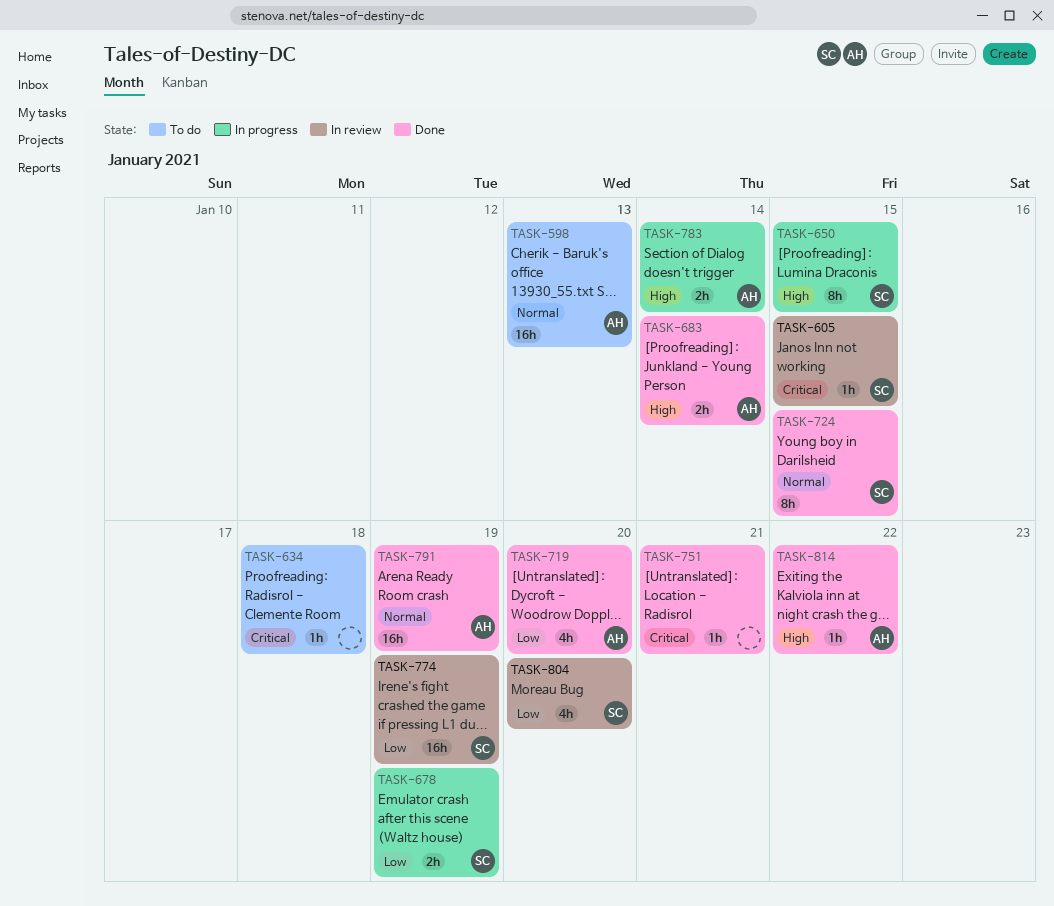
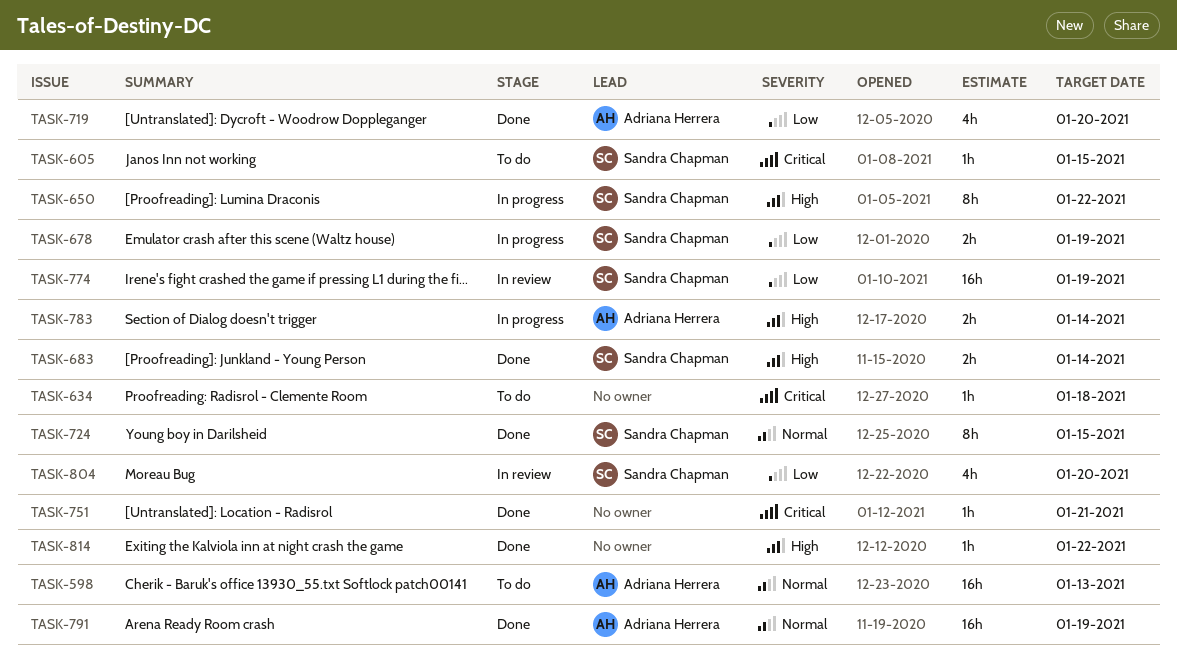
TASK-605, status: In review -> To do
TASK-650, due: Jan 15 -> Jan 22
TASK-683, owner: Adriana Herrera -> Sandra Chapman
TASK-814, owner: Adriana Herrera -> none

